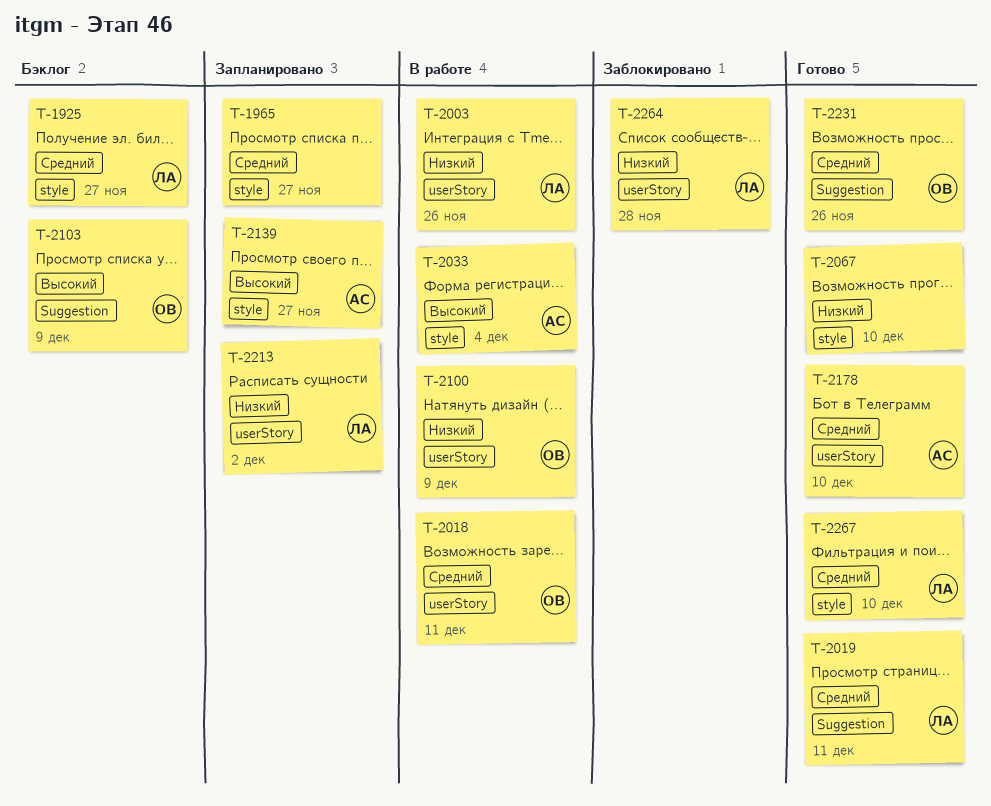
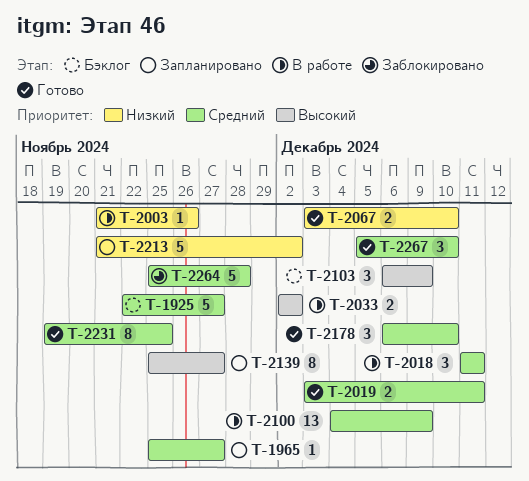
T-2033, due: Dec 4 -> Dec 2
T-2100, priority: Низкий -> Средний
T-2231, due: Nov 26 -> Nov 25
T-2264, priority: Низкий -> Средний

